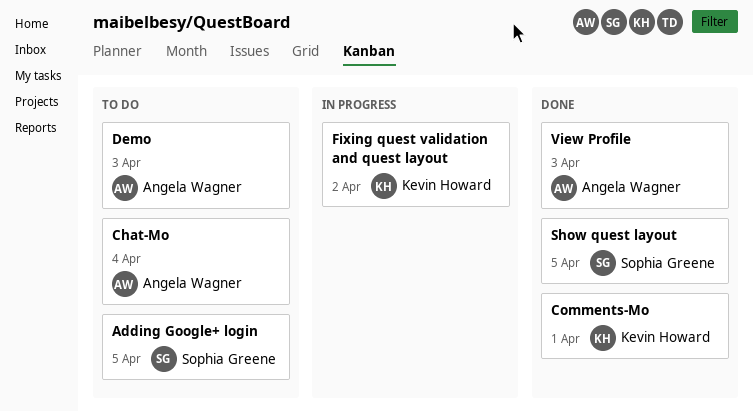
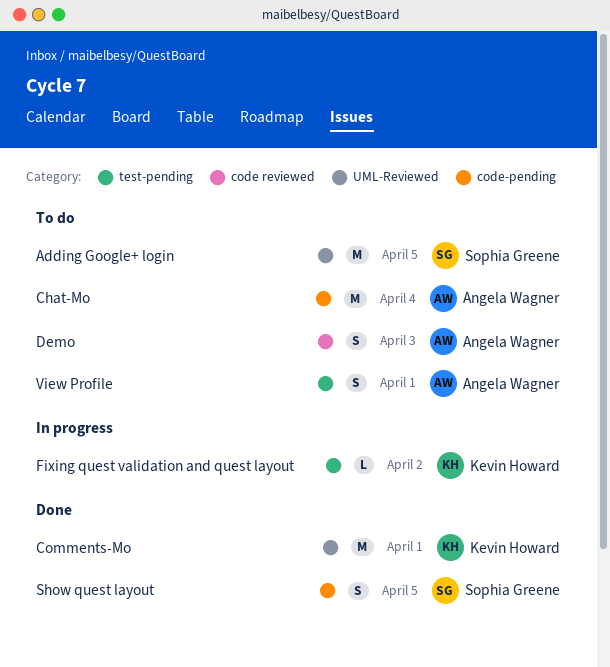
View Profile, status: Done -> To do
View Profile, day: Apr 3 -> Apr 1

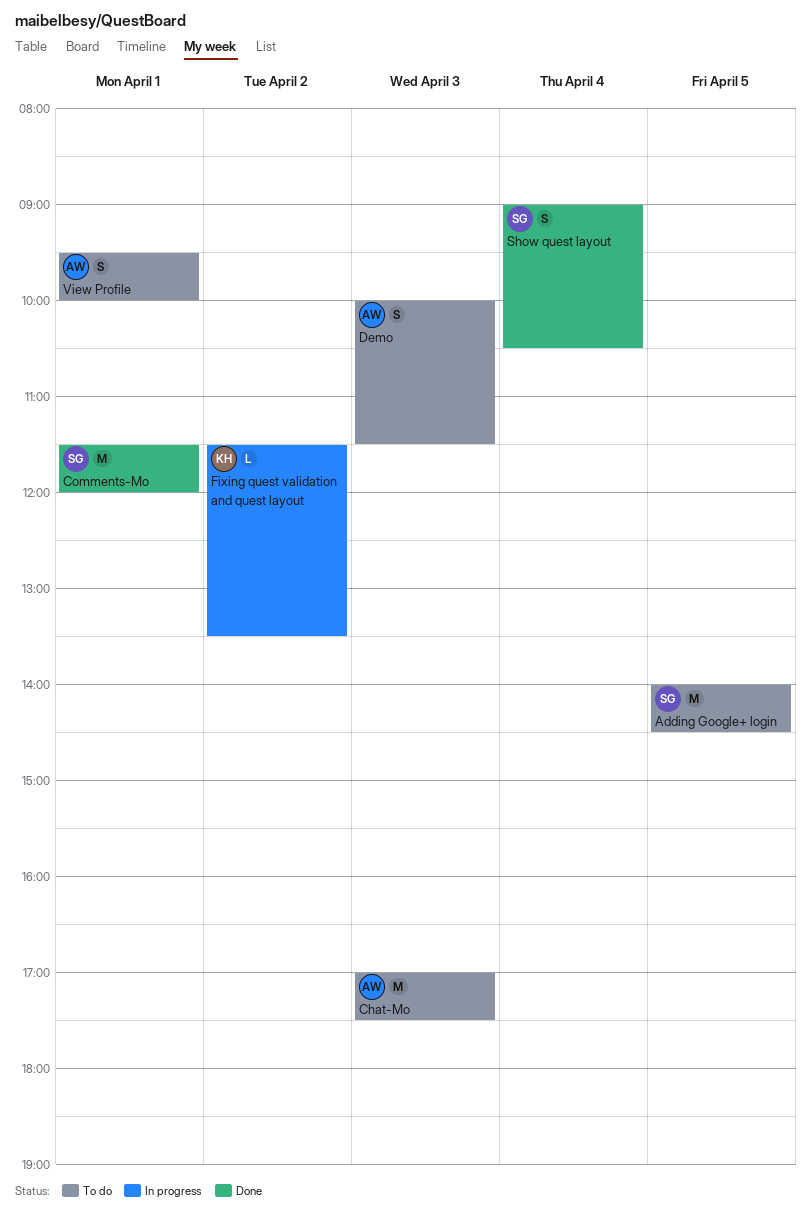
Chat-Mo, day: Apr 4 -> Apr 3
Comments-Mo, owner: Kevin Howard -> Sophia Greene
Show quest layout, day: Apr 5 -> Apr 4

